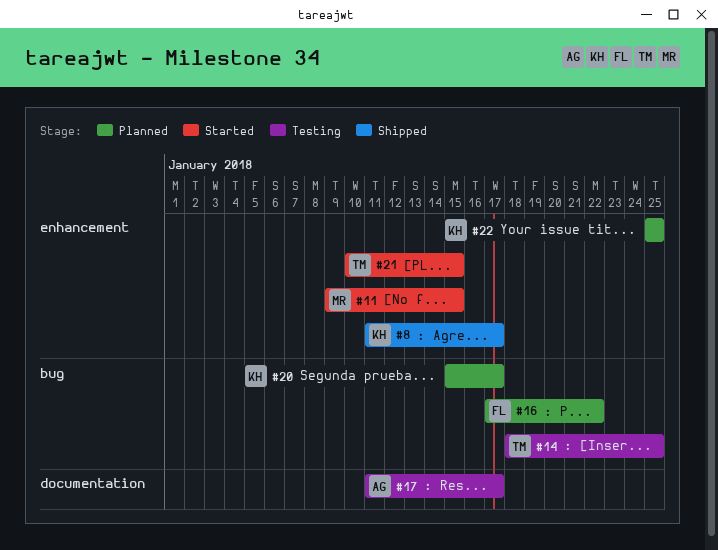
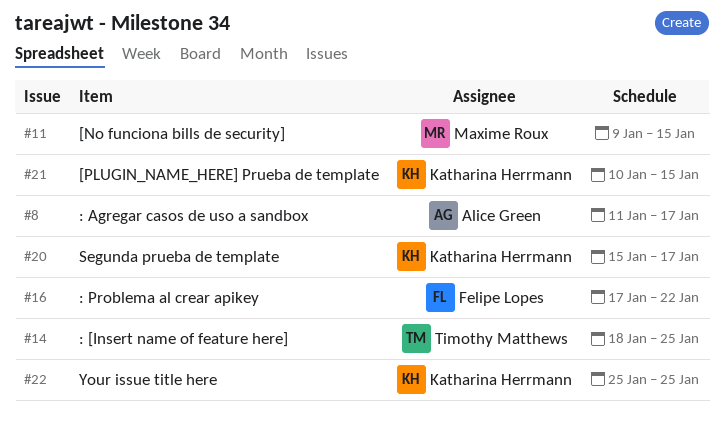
#8, owner: Katharina Herrmann -> Alice Green
#17: present -> none
#21, owner: Timothy Matthews -> Katharina Herrmann

